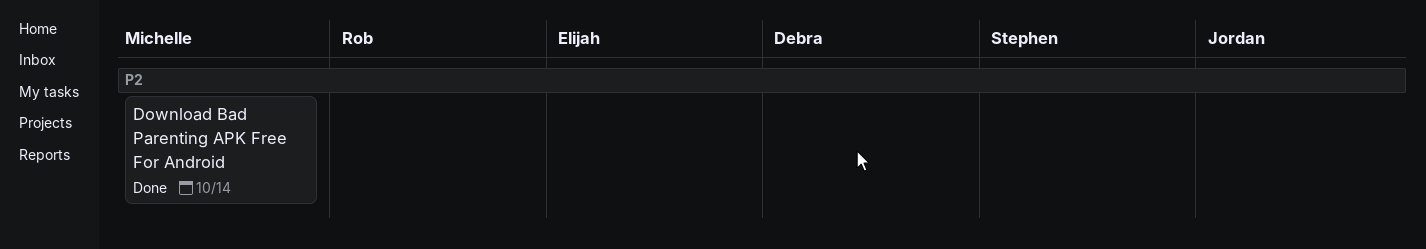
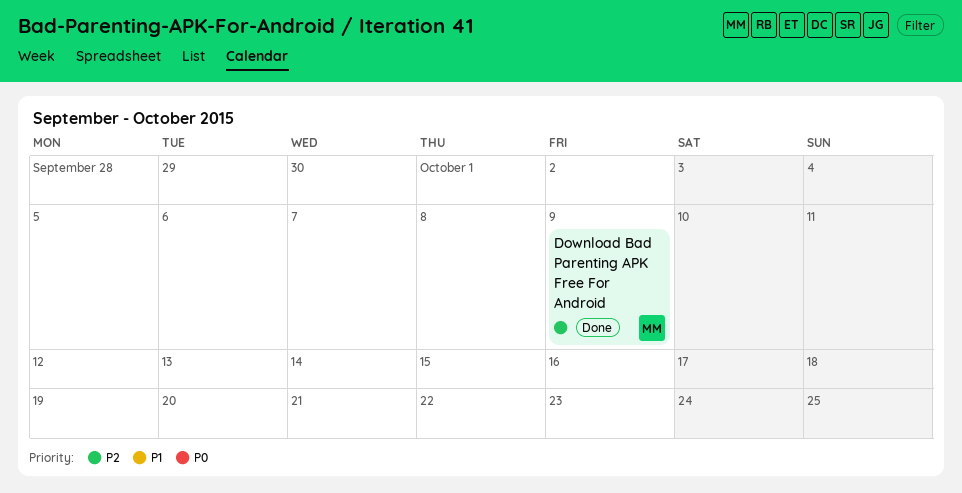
Download Bad Parenting APK Free For Android, due: Oct 14 -> Oct 9

